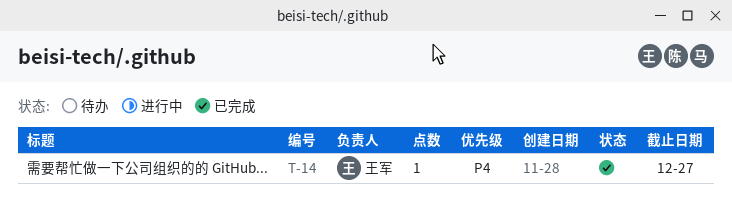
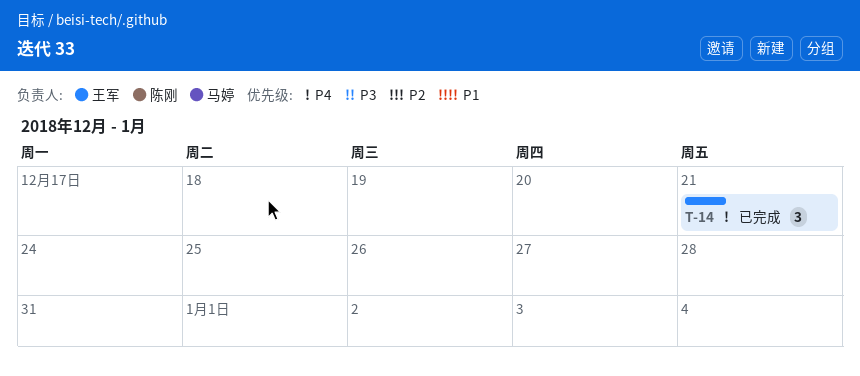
T-14, estimate: 1 -> 3
T-14, due: Dec 27 -> Dec 21

